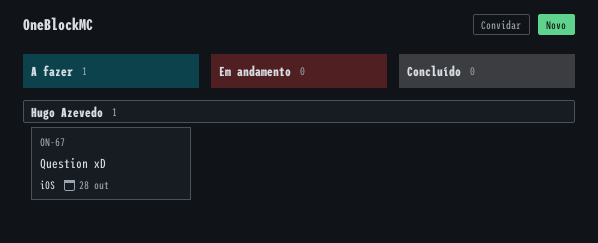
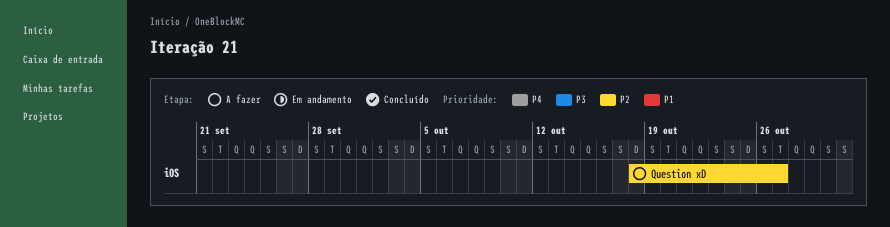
Question xD, due: Oct 28 -> Oct 27

